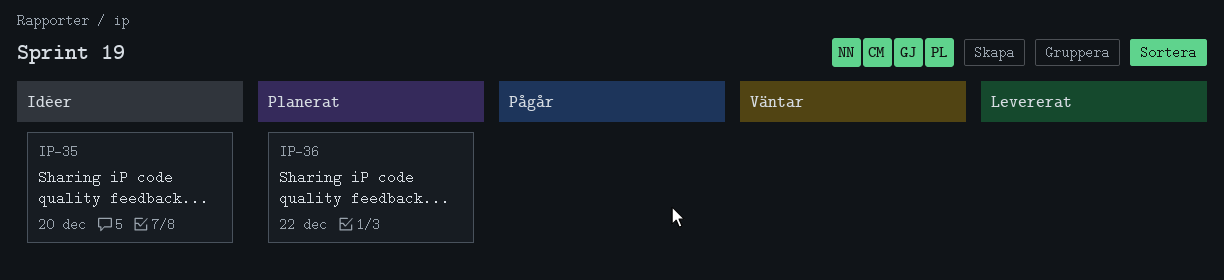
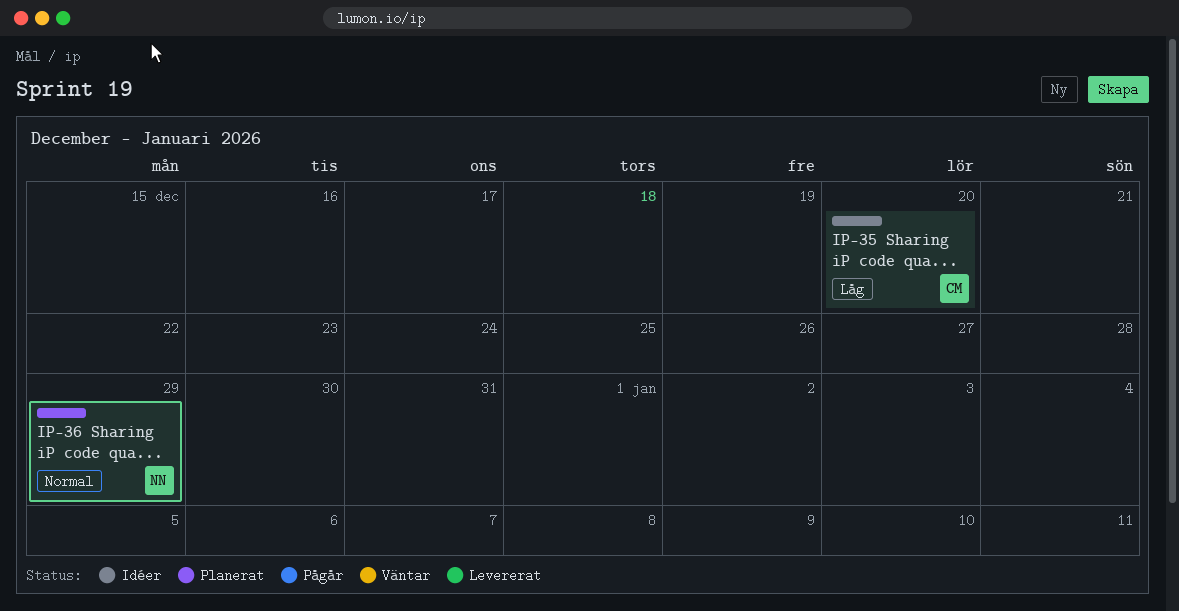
IP-36, due: Dec 22 -> Dec 29

